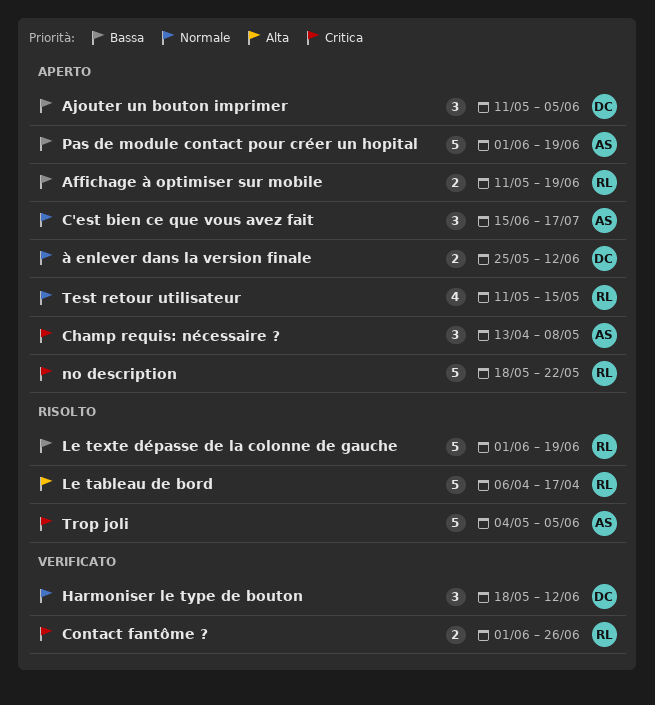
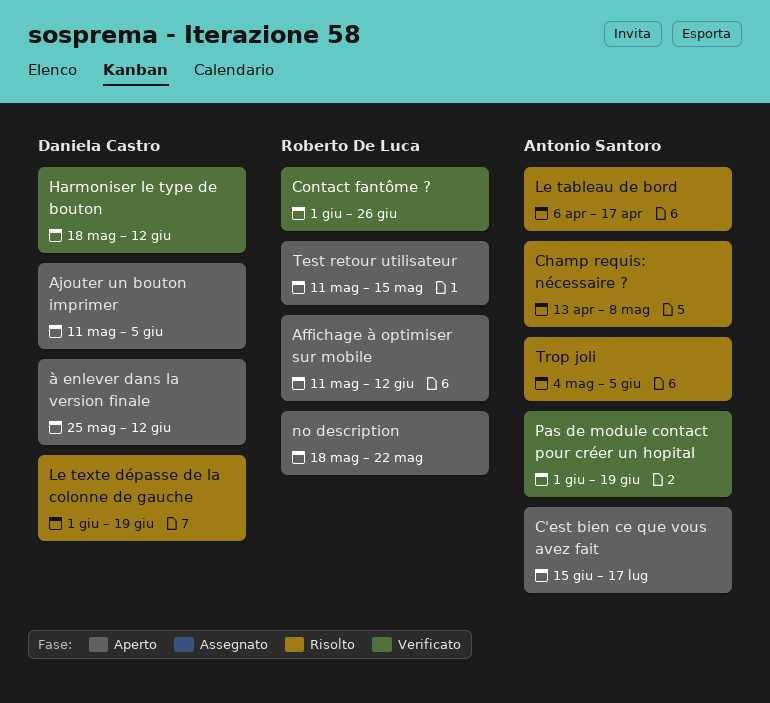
Affichage à optimiser sur mobile, due: Jun 19 -> Jun 12
Champ requis: nécessaire ?, status: Aperto -> Risolto
Le tableau de bord, owner: Roberto De Luca -> Antonio Santoro
Le texte dépasse de la colonne de gauche, owner: Roberto De Luca -> Daniela Castro
Pas de module contact pour créer un hopital, status: Aperto -> Verificato

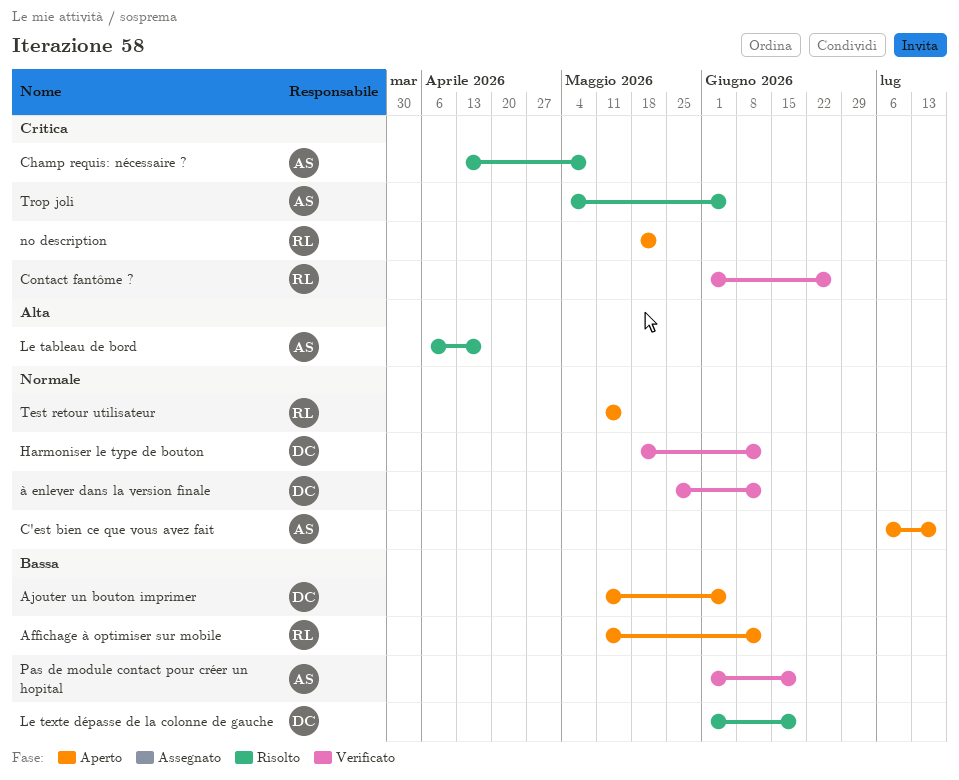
C'est bien ce que vous avez fait, start: Jun 15 -> Jul 6
à enlever dans la version finale, status: Aperto -> Verificato

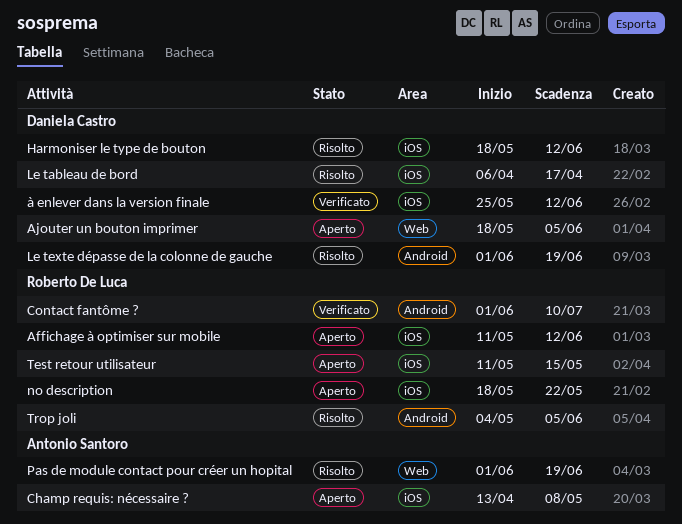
Ajouter un bouton imprimer, start: May 11 -> May 18
C'est bien ce que vous avez fait: present -> none
Champ requis: nécessaire ?, status: Risolto -> Aperto
Contact fantôme ?, due: Jun 26 -> Jul 10
Harmoniser le type de bouton, status: Verificato -> Risolto
Le tableau de bord, owner: Antonio Santoro -> Daniela Castro
Pas de module contact pour créer un hopital, status: Verificato -> Risolto
Trop joli, owner: Antonio Santoro -> Roberto De Luca

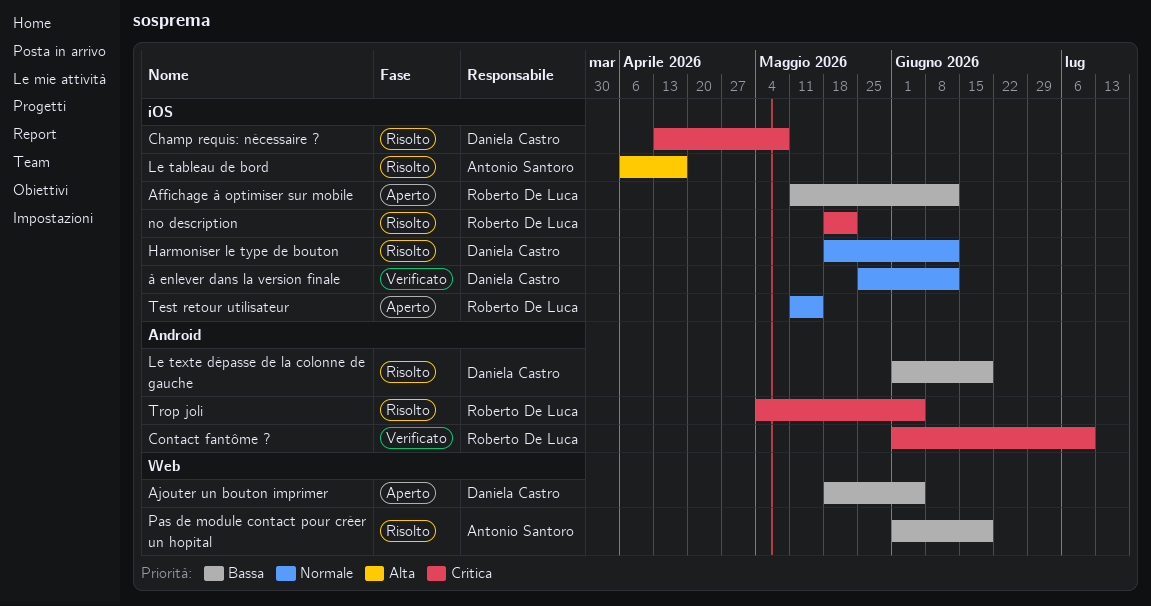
Champ requis: nécessaire ?, status: Aperto -> Risolto
Champ requis: nécessaire ?, owner: Antonio Santoro -> Daniela Castro
Le tableau de bord, owner: Daniela Castro -> Antonio Santoro
no description, status: Aperto -> Risolto

